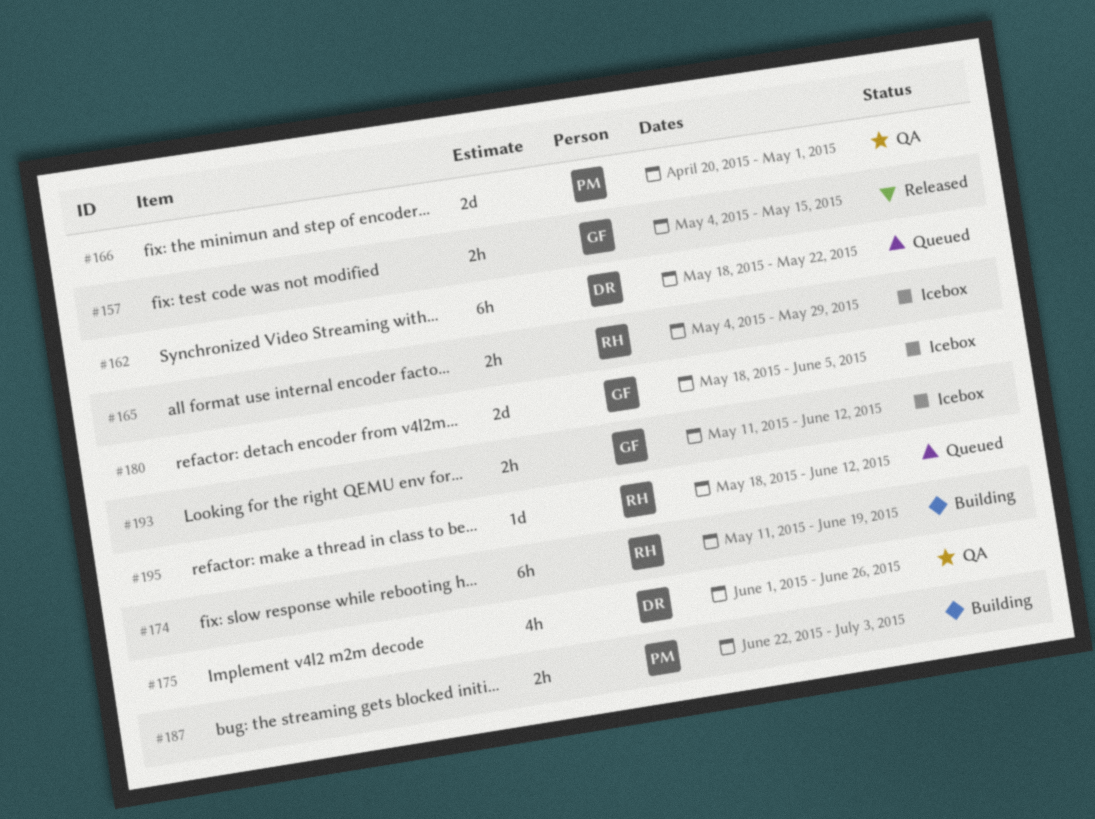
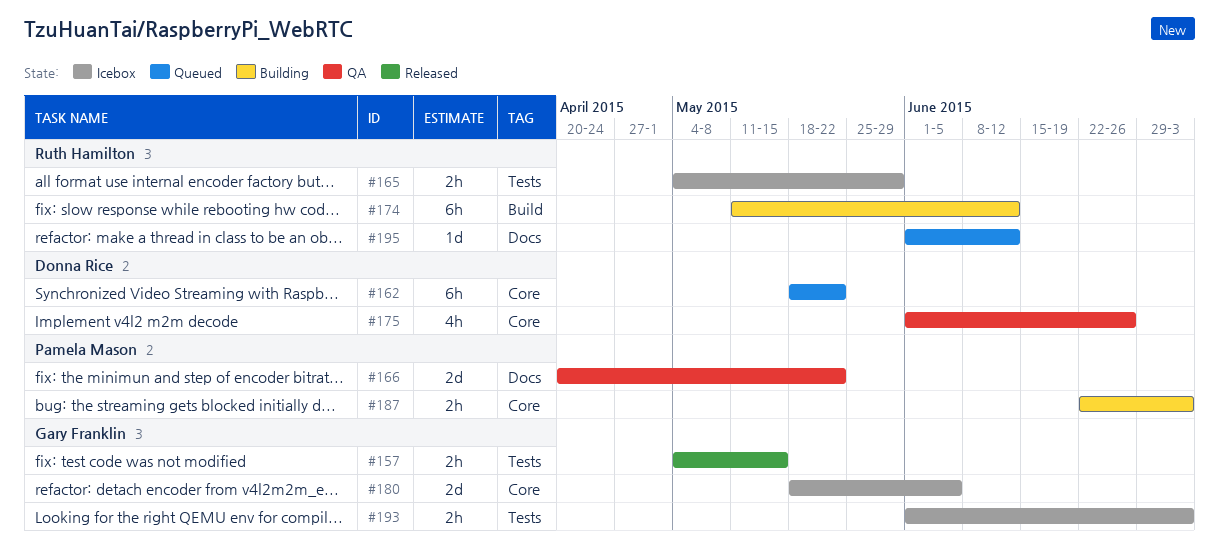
#166, due: May 1 -> May 22
#174, due: Jun 19 -> Jun 12
#193, start: May 11 -> Jun 1
#193, due: Jun 12 -> Jul 3
#195, start: May 18 -> Jun 1

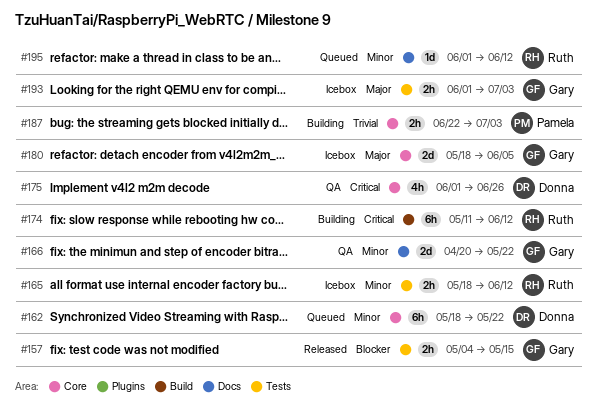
#165, start: May 4 -> May 18
#165, due: May 29 -> Jun 12
#166, owner: Pamela Mason -> Gary Franklin

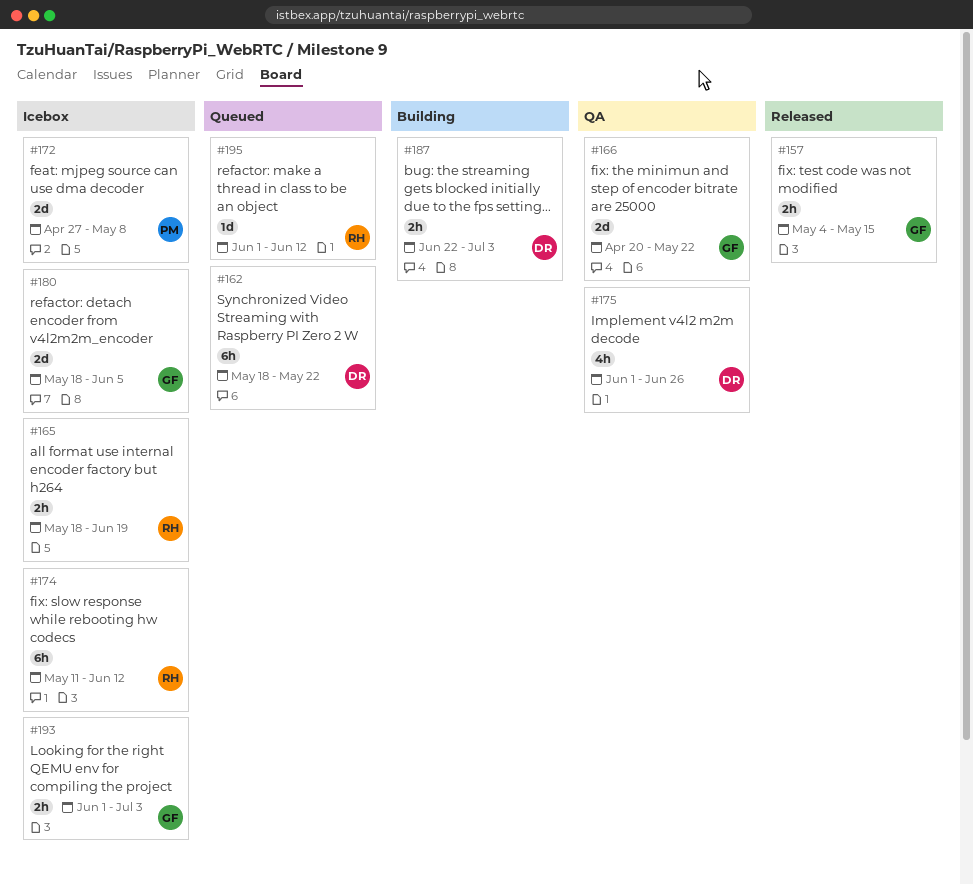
#165, due: Jun 12 -> Jun 19
#172: none -> present
#174, status: Building -> Icebox
#187, owner: Pamela -> Donna

